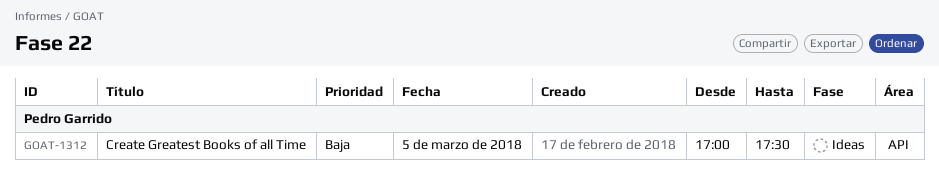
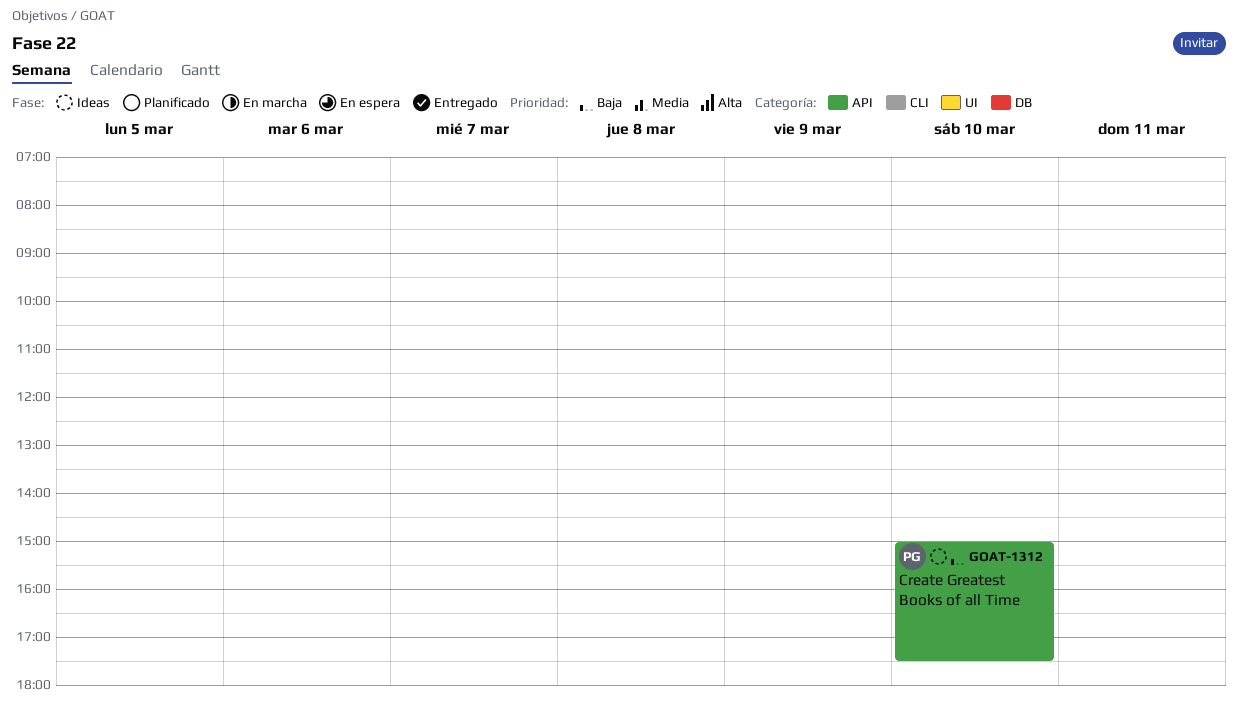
GOAT-1312, day: Mar 5 -> Mar 10
GOAT-1312, begins: 17:00 -> 15:00

